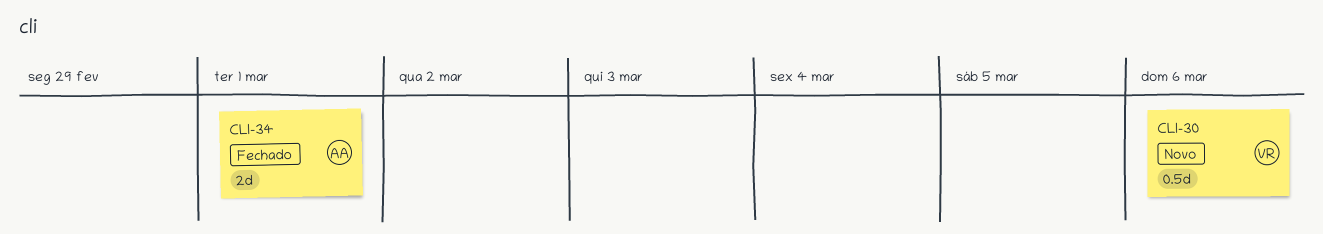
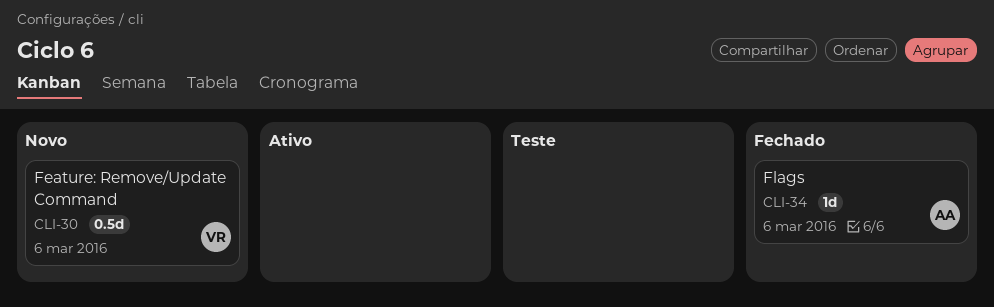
CLI-34, estimate: 2d -> 1d
CLI-34, due: Mar 1 -> Mar 6

